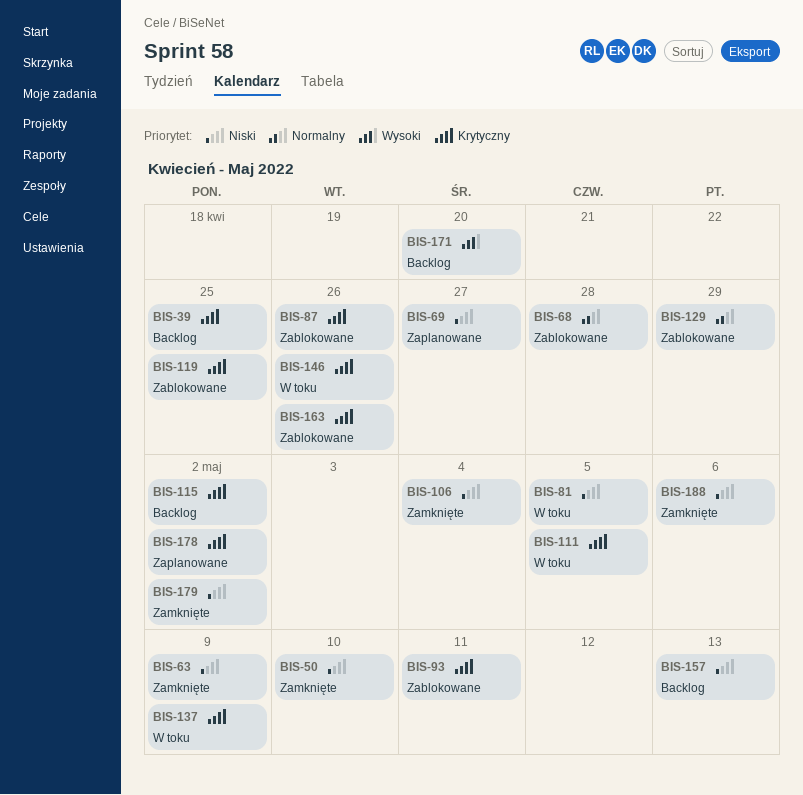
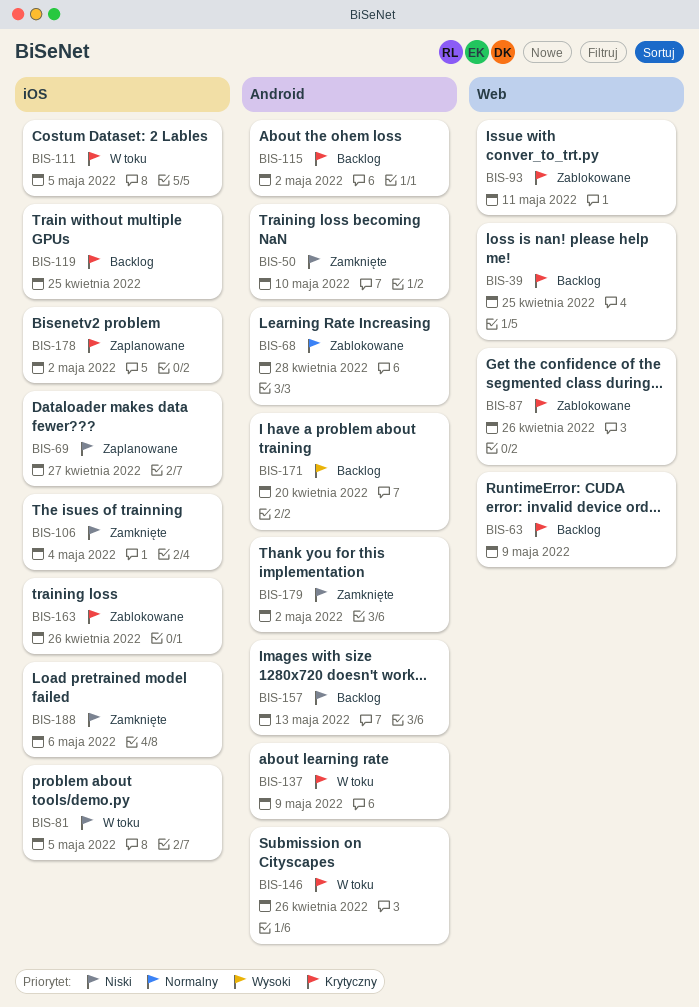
BIS-63, status: Zamknięte -> Backlog
BIS-63, priority: Niski -> Krytyczny
BIS-119, status: Zablokowane -> Backlog
BIS-129: present -> none

